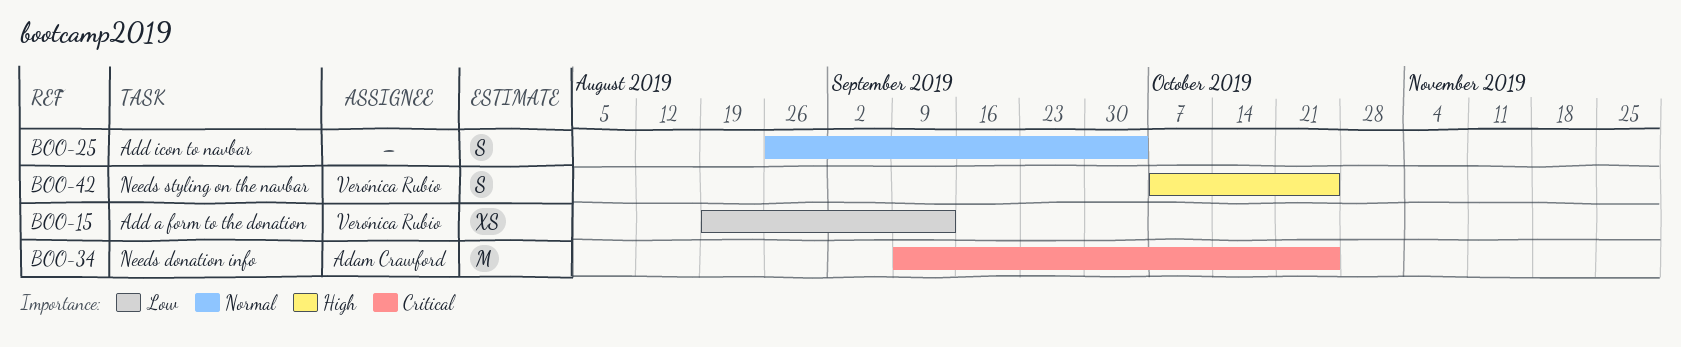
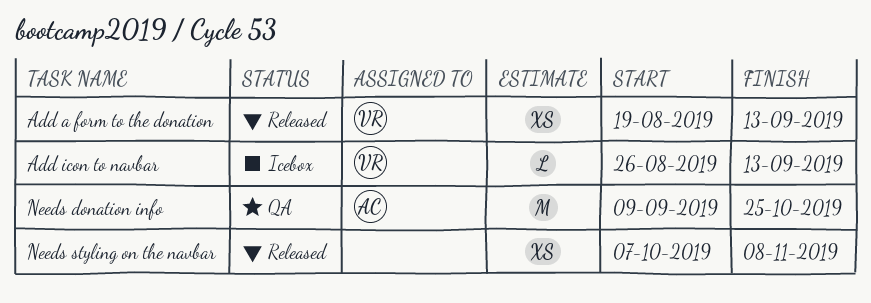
Add icon to navbar, owner: none -> Verónica Rubio
Add icon to navbar, estimate: S -> L
Add icon to navbar, due: Oct 4 -> Sep 13
Needs styling on the navbar, owner: Verónica Rubio -> none
Needs styling on the navbar, estimate: S -> XS
Needs styling on the navbar, due: Oct 25 -> Nov 8

